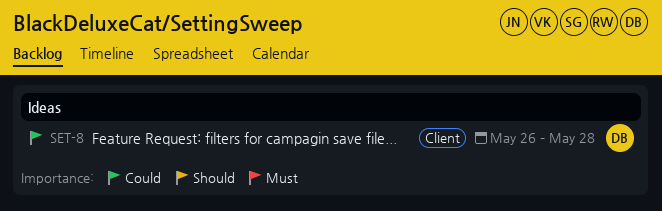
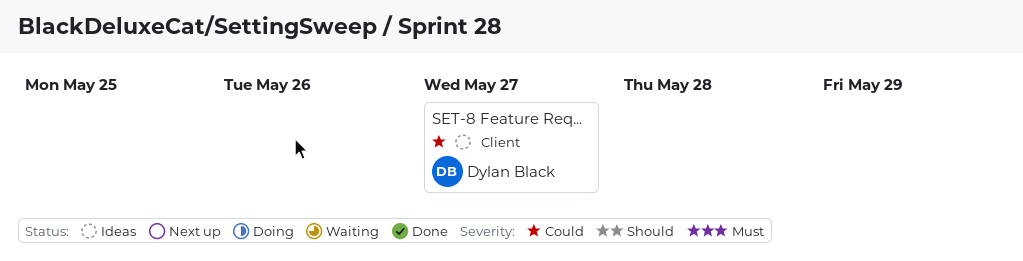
SET-8, due: May 28 -> May 27

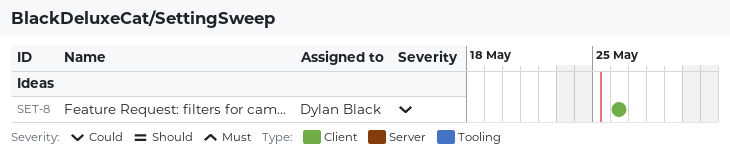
SET-8, due: May 27 -> May 26

